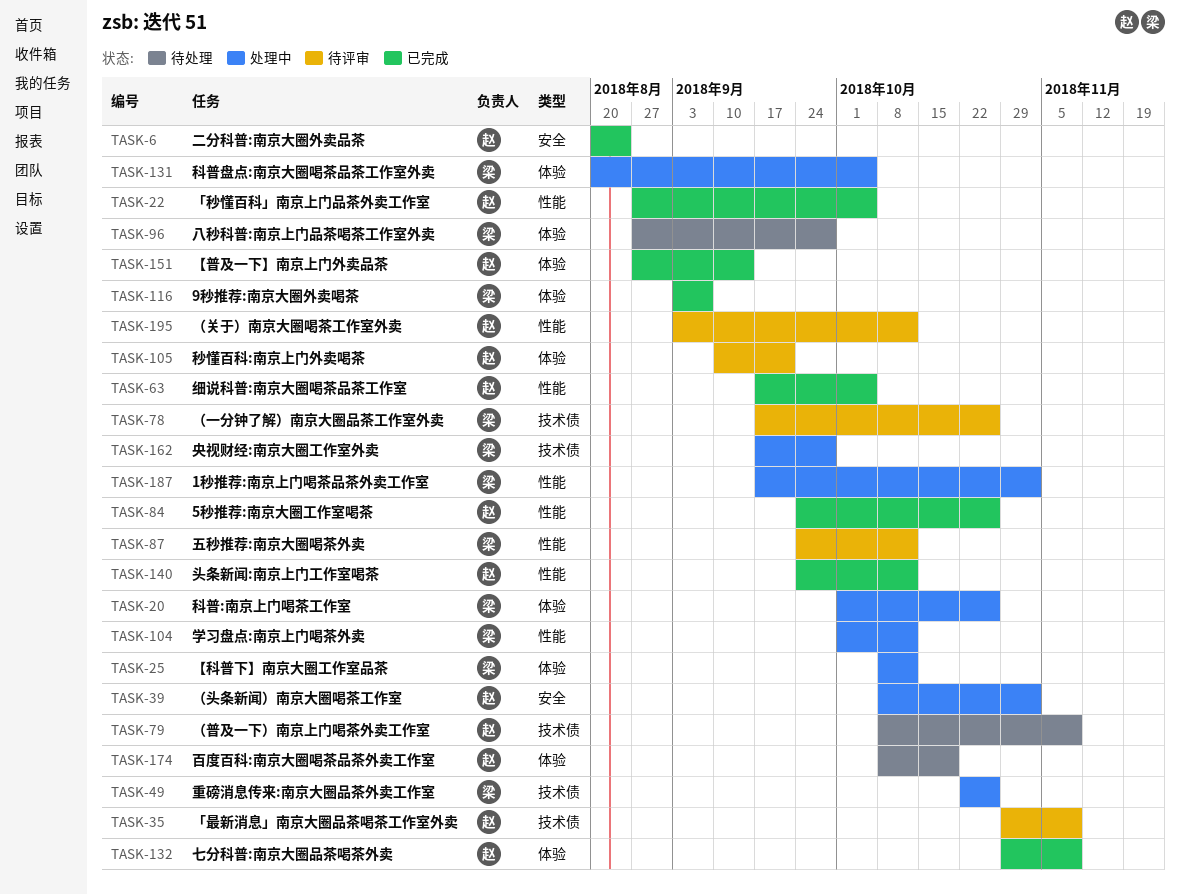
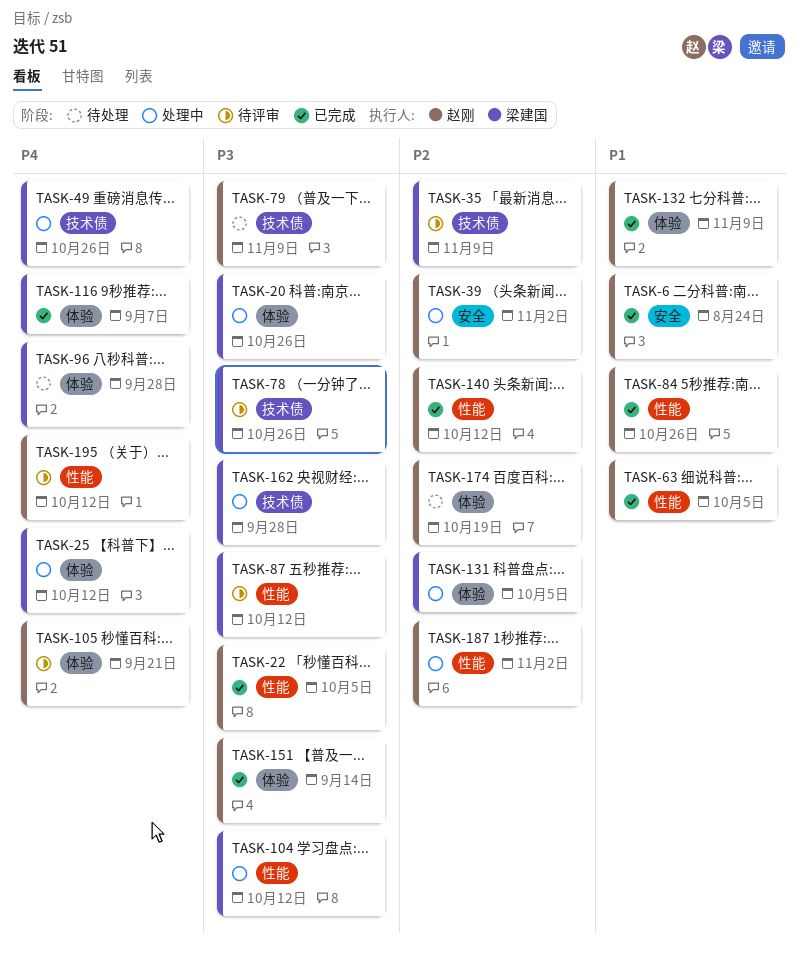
TASK-35, owner: 赵刚 -> 梁建国
TASK-187, owner: 梁建国 -> 赵刚

